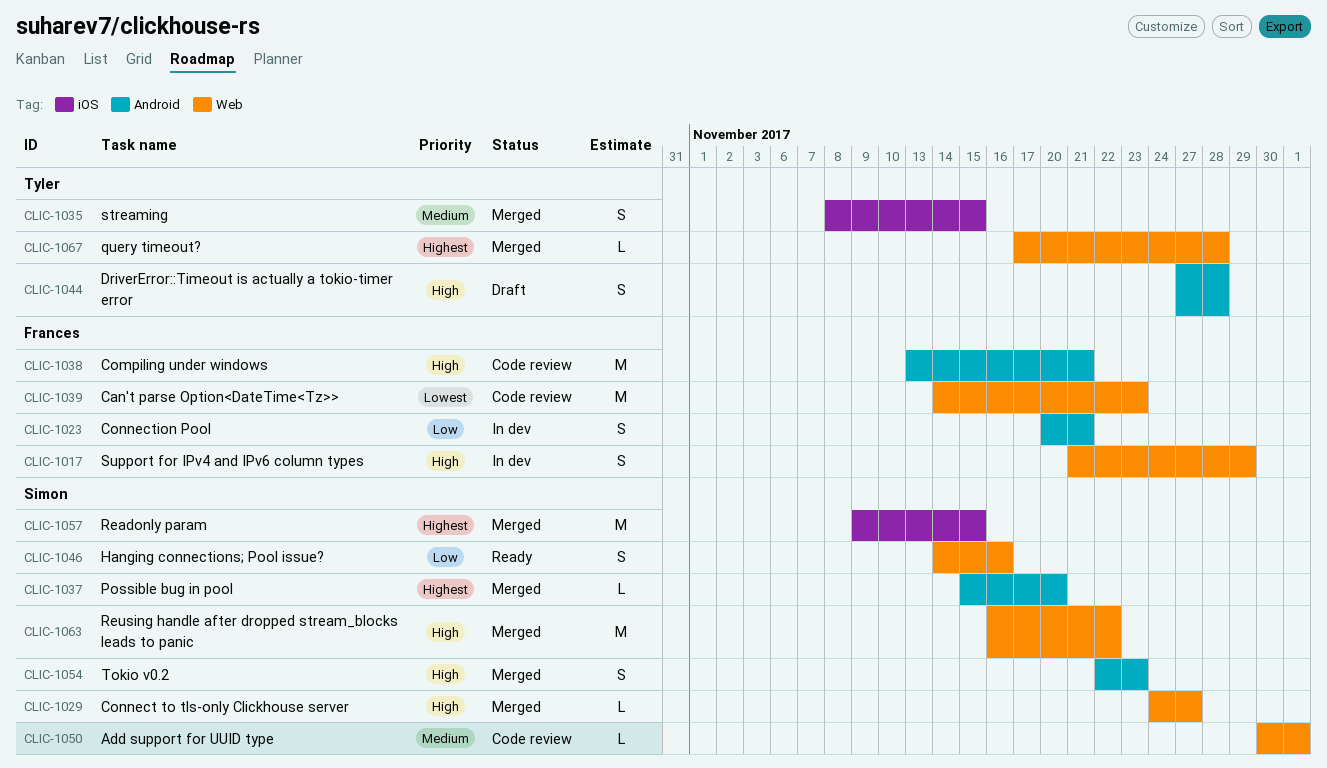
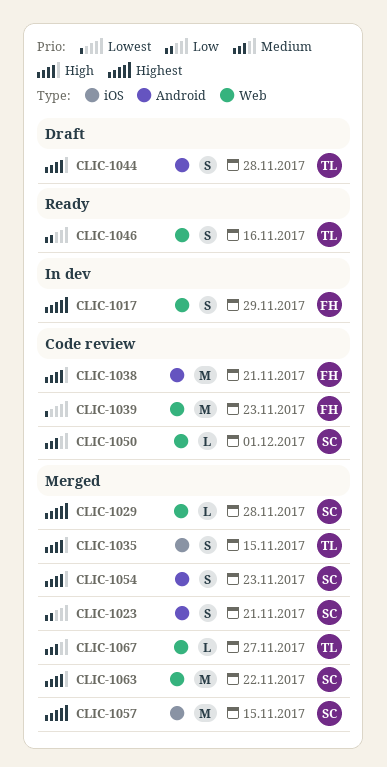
CLIC-1017, priority: High -> Highest
CLIC-1023, status: In dev -> Merged
CLIC-1023, owner: Frances -> Simon
CLIC-1029, priority: High -> Highest
CLIC-1029, due: Nov 27 -> Nov 28
CLIC-1035, priority: Medium -> High
CLIC-1037: present -> none
CLIC-1046, owner: Simon -> Tyler
CLIC-1067, priority: Highest -> Medium
CLIC-1067, due: Nov 28 -> Nov 27

